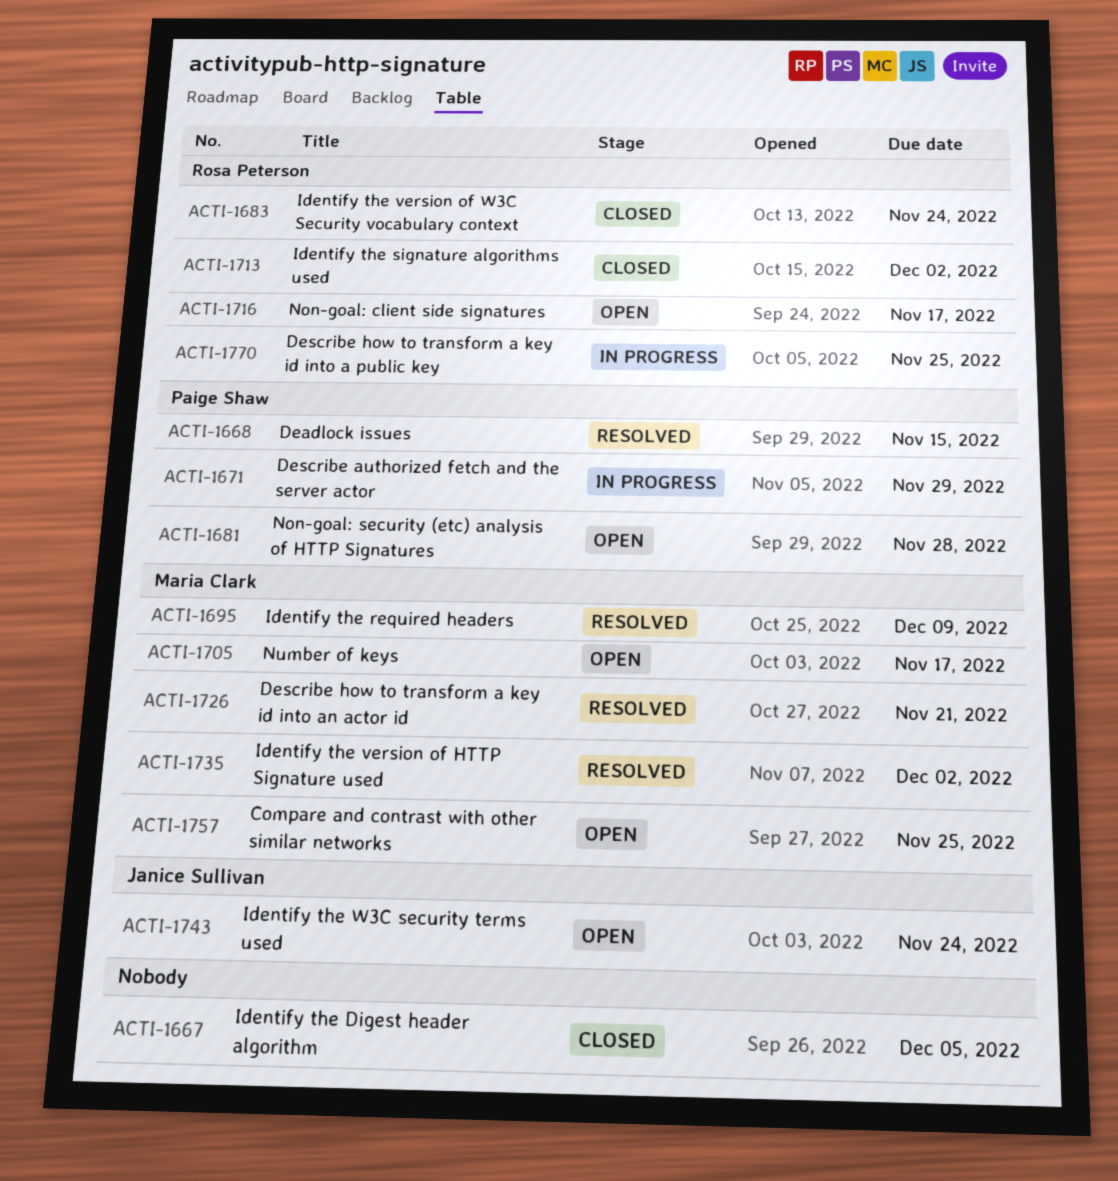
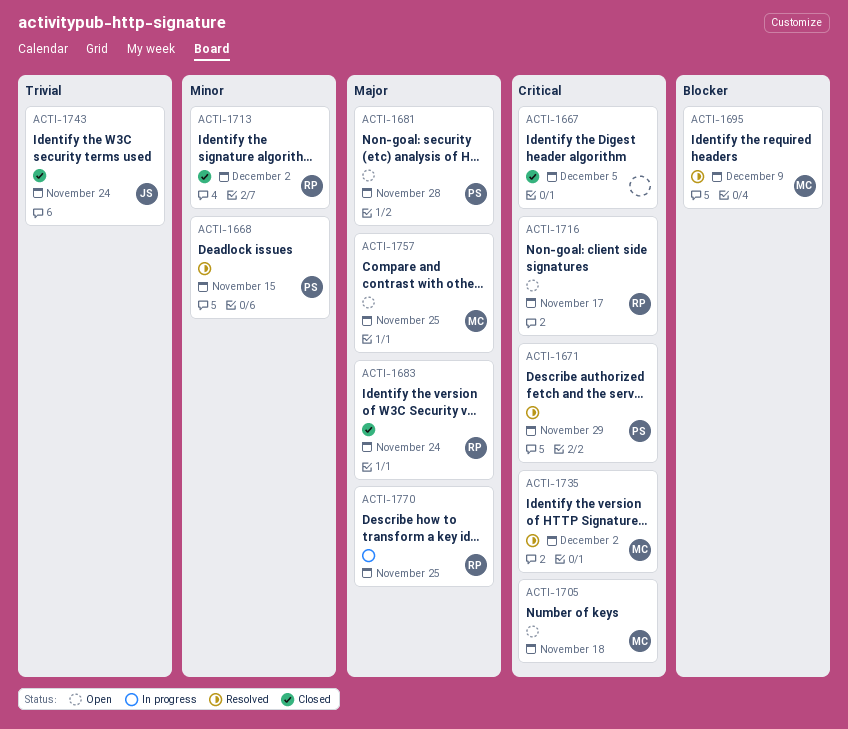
ACTI-1671, status: In progress -> Resolved
ACTI-1705, due: Nov 17 -> Nov 18
ACTI-1726: present -> none
ACTI-1743, status: Open -> Closed

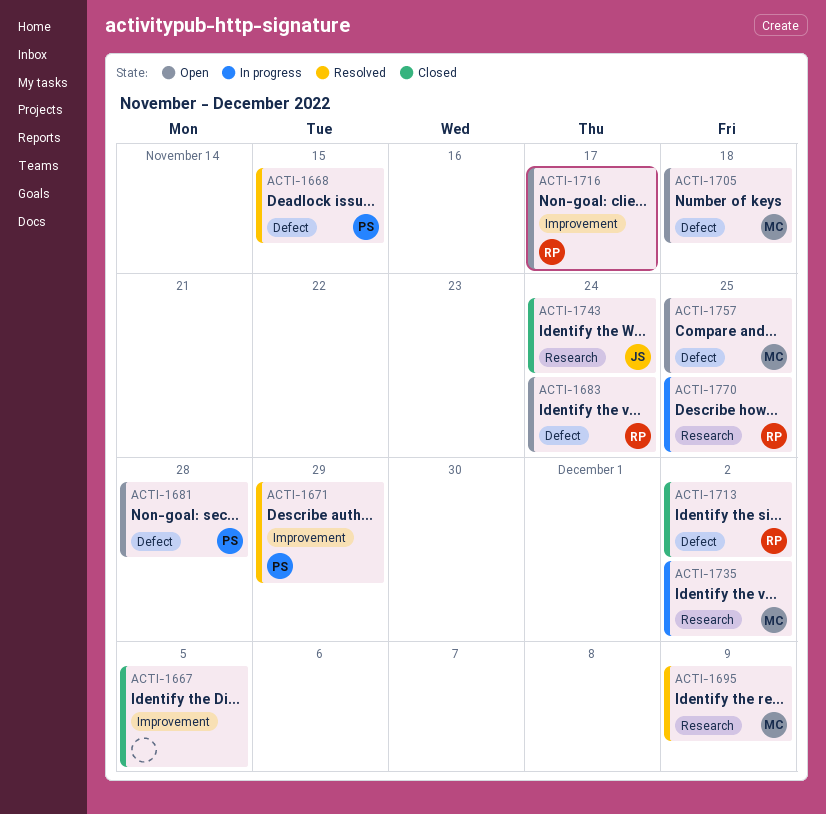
ACTI-1683, status: Closed -> Open
ACTI-1735, status: Resolved -> In progress

